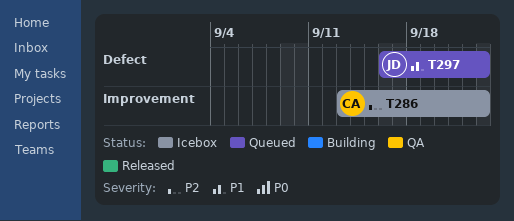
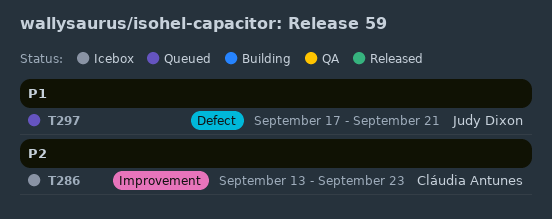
T297, start: Sep 16 -> Sep 17
T297, due: Sep 23 -> Sep 21

